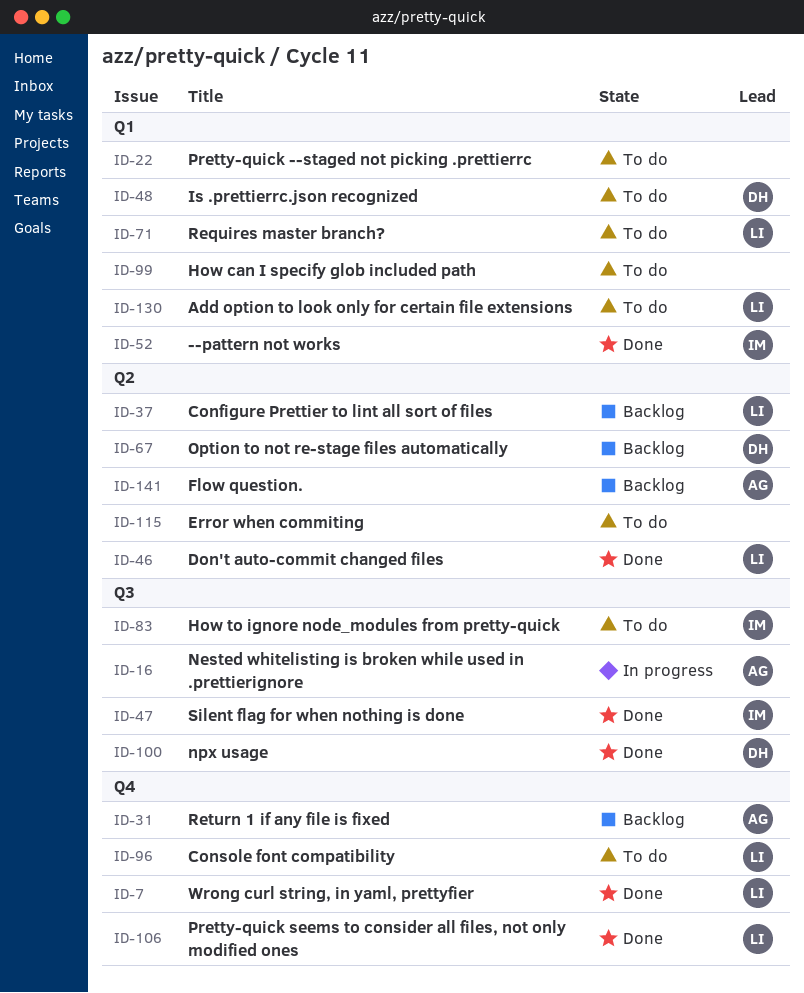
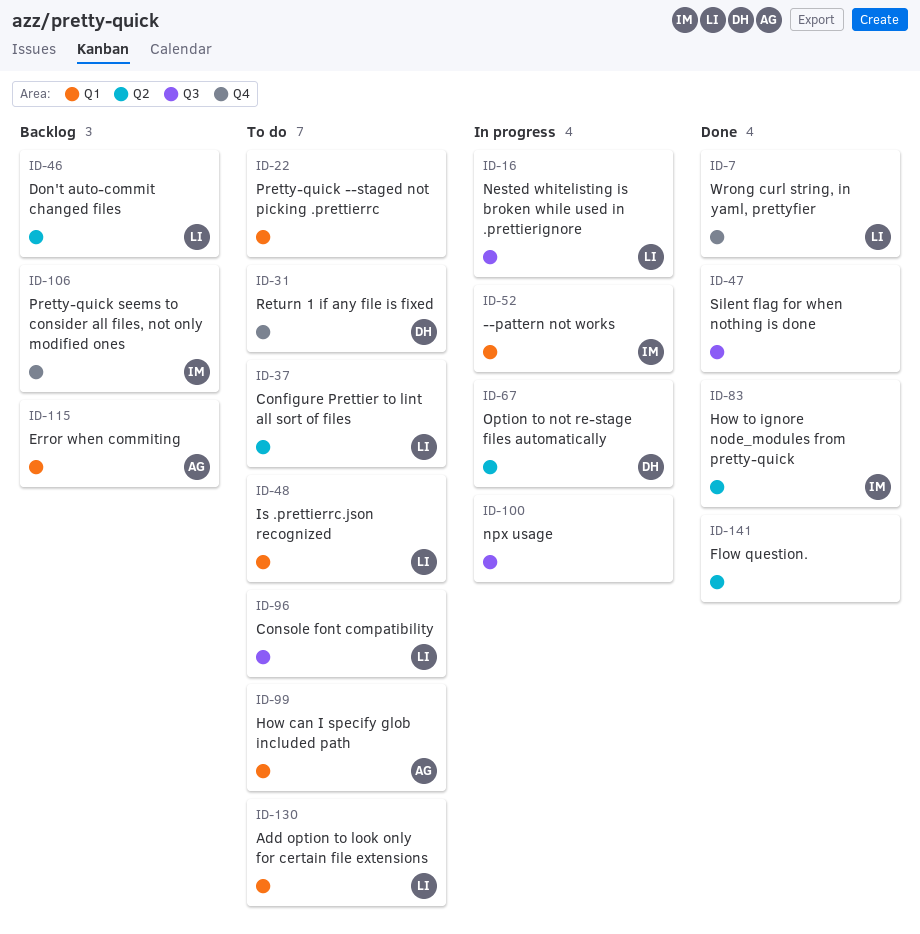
ID-16, owner: AG -> LI
ID-31, status: Backlog -> To do
ID-31, owner: AG -> DH
ID-37, status: Backlog -> To do
ID-46, status: Done -> Backlog
ID-47, owner: IM -> none
ID-48, owner: DH -> LI
ID-52, status: Done -> In progress
ID-67, status: Backlog -> In progress
ID-71: present -> none
ID-83, status: To do -> Done
ID-83, label: Q3 -> Q2
ID-96, label: Q4 -> Q3
ID-99, owner: none -> AG
ID-100, status: Done -> In progress
ID-100, owner: DH -> none
ID-106, status: Done -> Backlog
ID-106, owner: LI -> IM
ID-115, status: To do -> Backlog
ID-115, owner: none -> AG
ID-115, label: Q2 -> Q1
ID-141, status: Backlog -> Done
ID-141, owner: AG -> none

